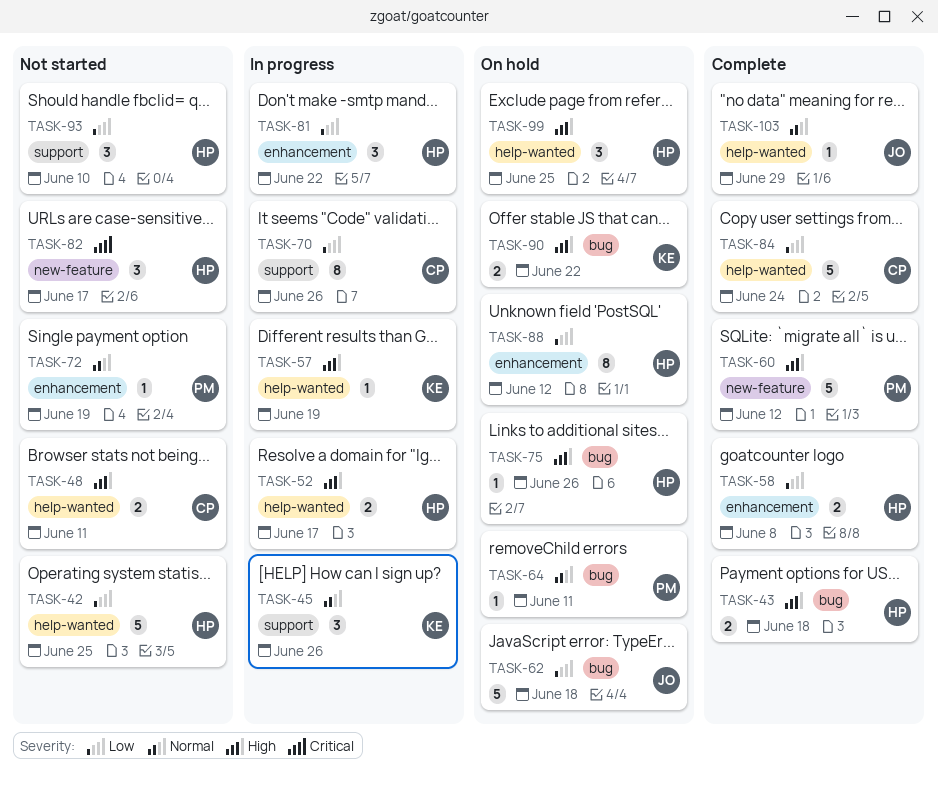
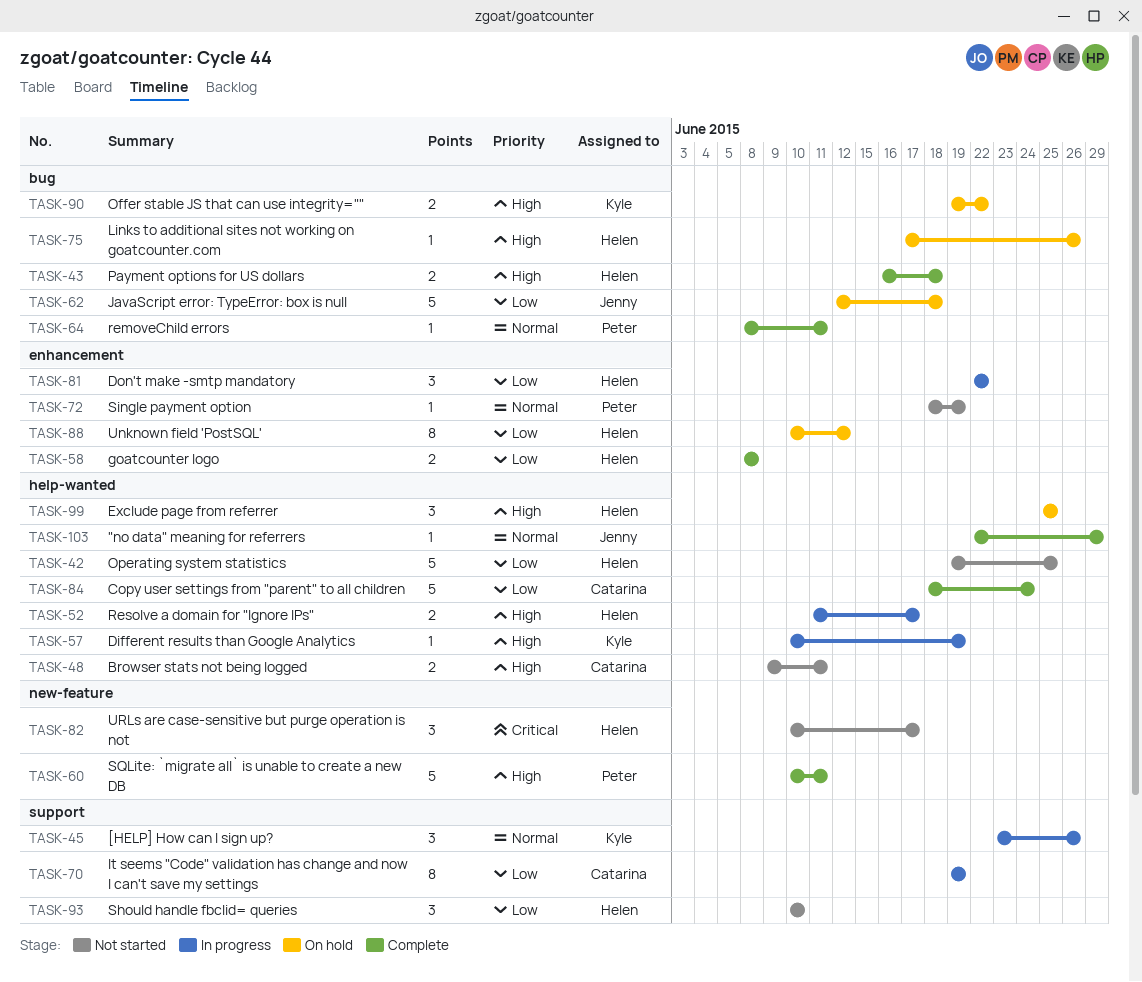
TASK-60, due: Jun 12 -> Jun 11
TASK-64, status: On hold -> Complete
TASK-70, due: Jun 26 -> Jun 19

